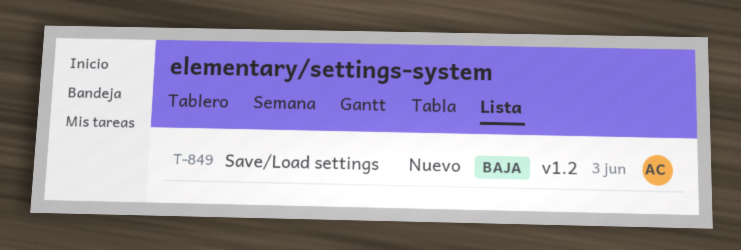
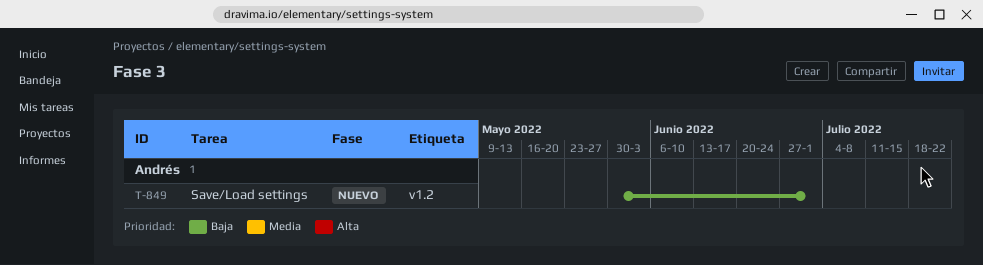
T-849, due: Jun 3 -> Jul 1

